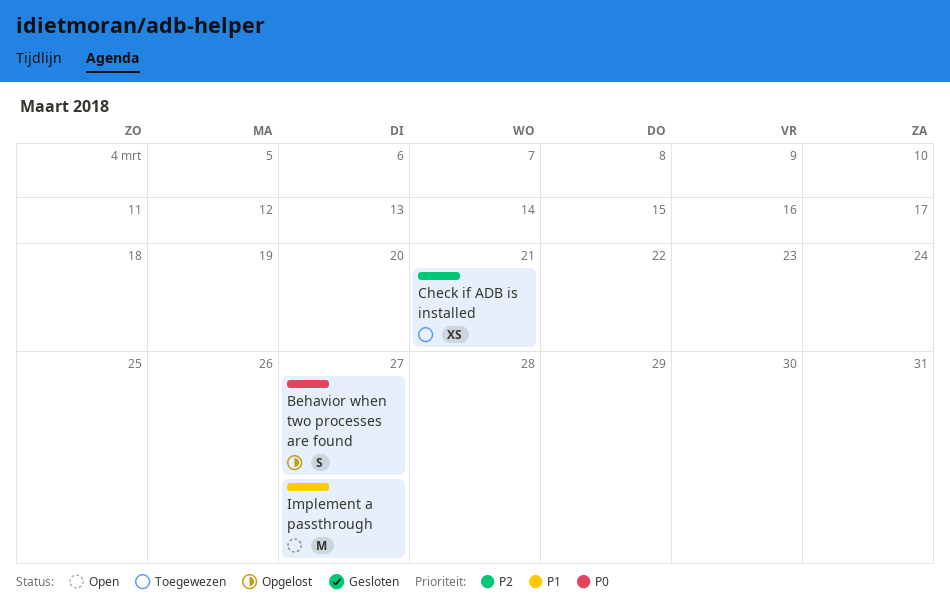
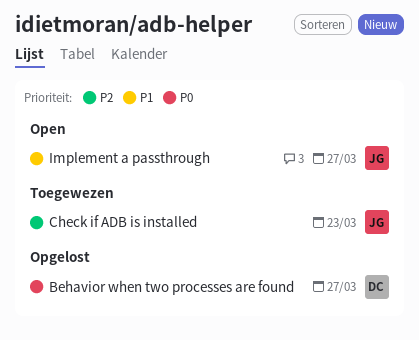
Check if ADB is installed, due: Mar 21 -> Mar 23

